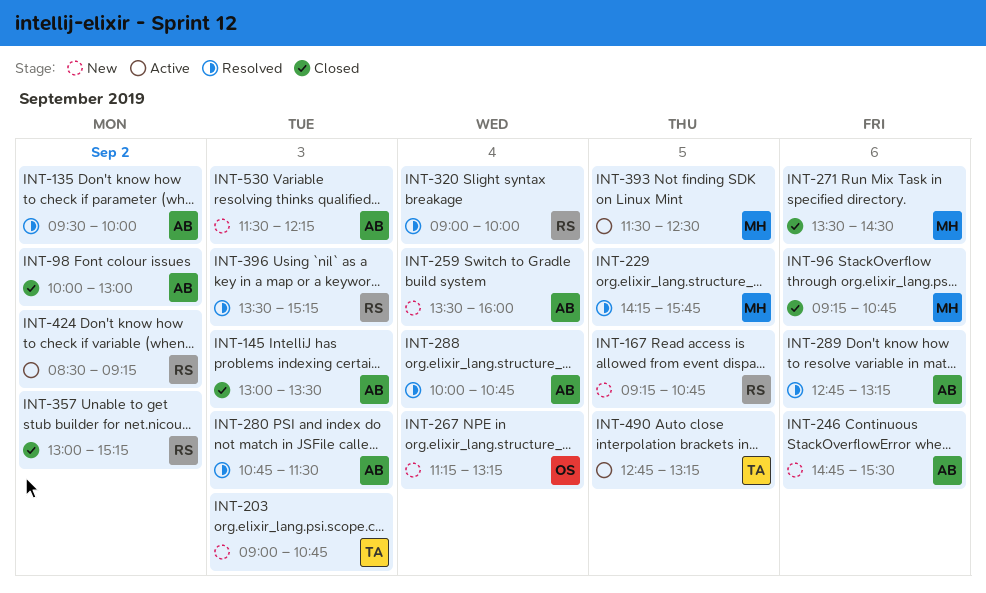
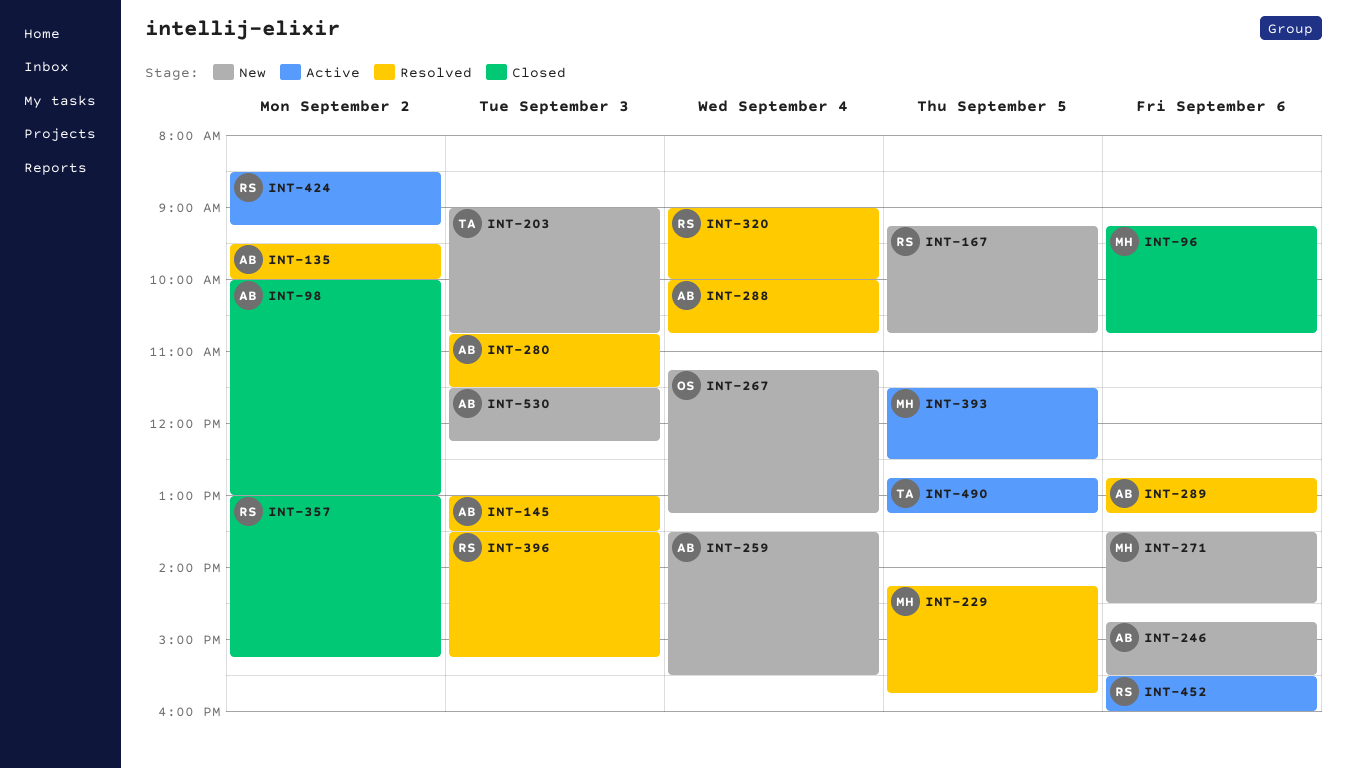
INT-145, status: Closed -> Resolved
INT-259, ends: 16:00 -> 15:30
INT-271, status: Closed -> New
INT-452: none -> present

